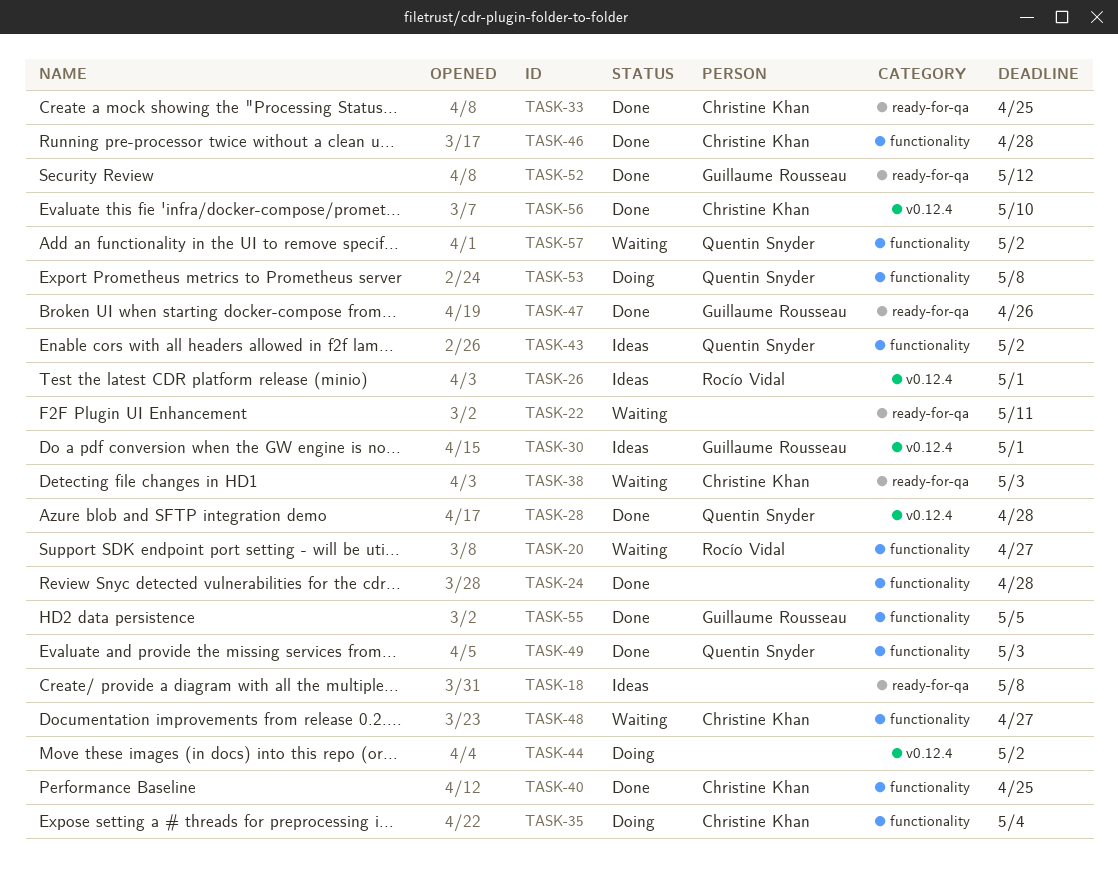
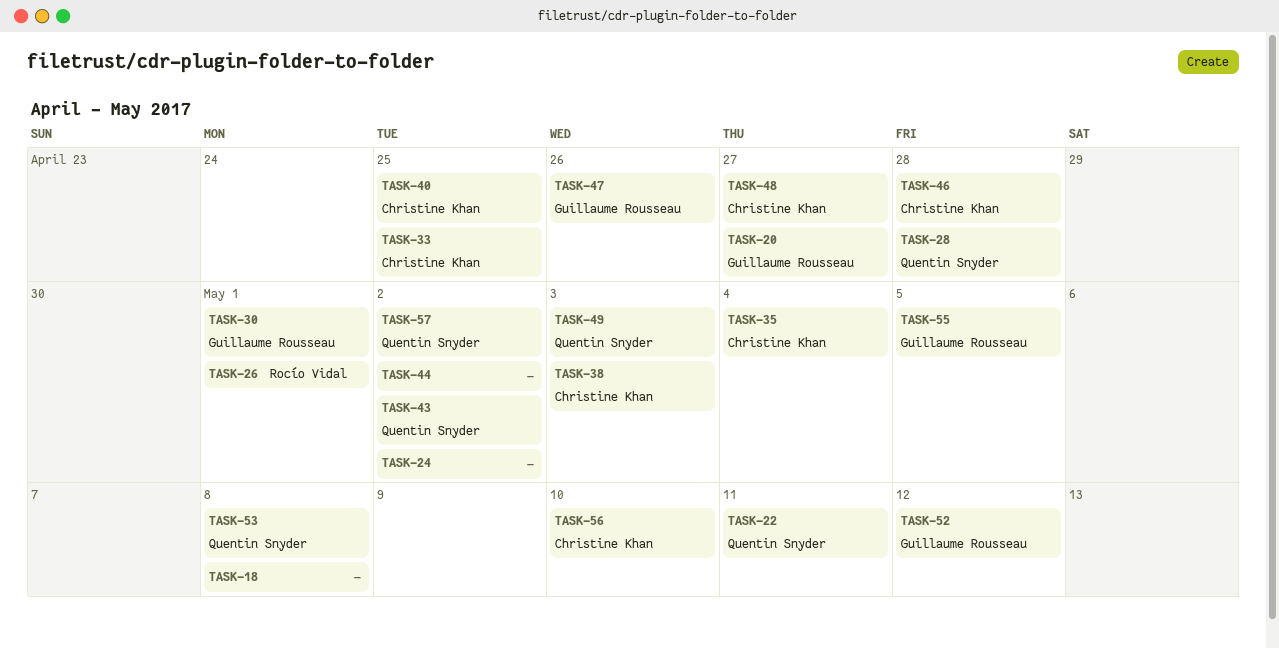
TASK-20, owner: Rocío Vidal -> Guillaume Rousseau
TASK-22, owner: none -> Quentin Snyder
TASK-24, due: Apr 28 -> May 2

